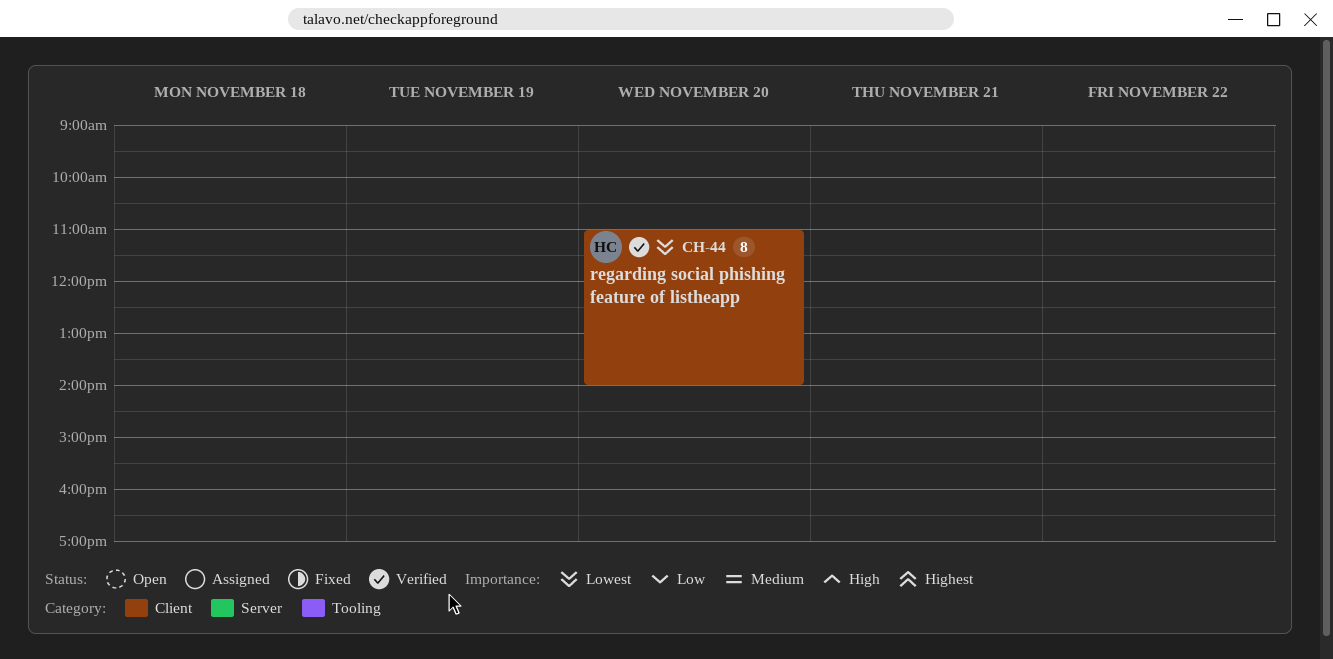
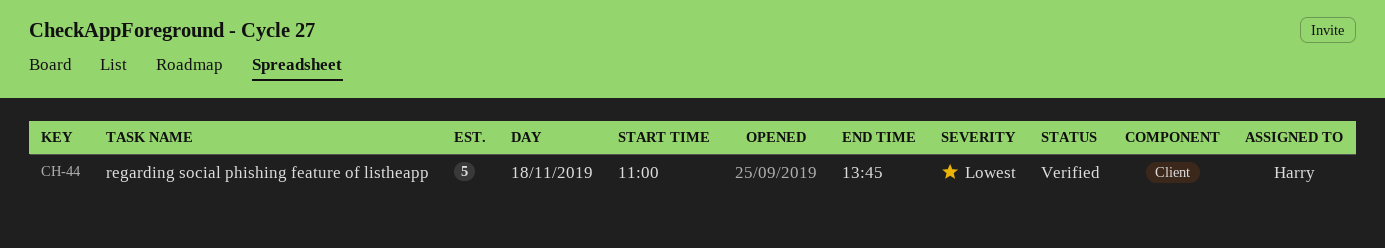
CH-44, estimate: 8 -> 5
CH-44, day: Nov 20 -> Nov 18
CH-44, ends: 14:00 -> 13:45

